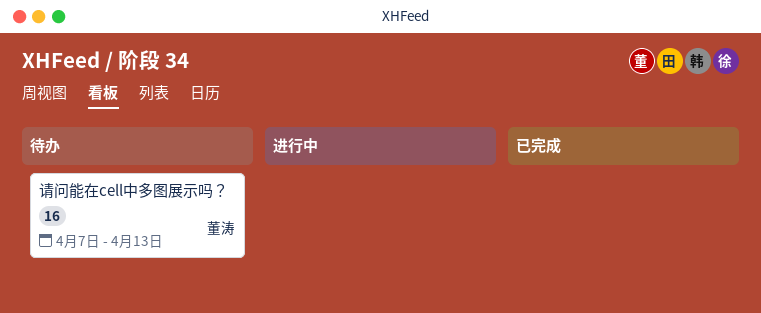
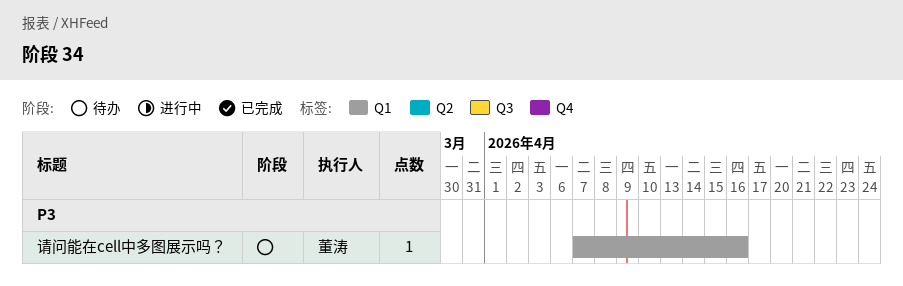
请问能在cell中多图展示吗？, estimate: 16 -> 1
请问能在cell中多图展示吗？, due: Apr 13 -> Apr 16

